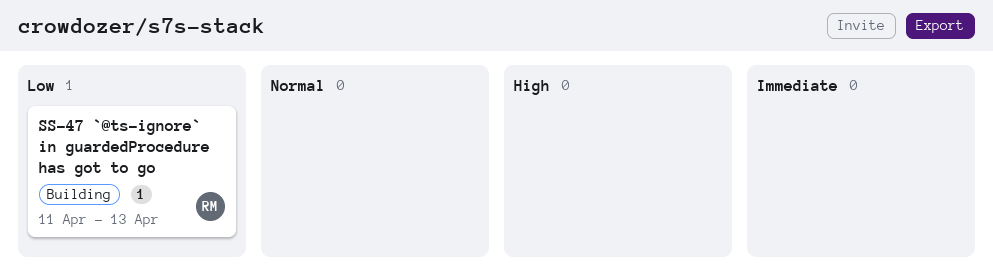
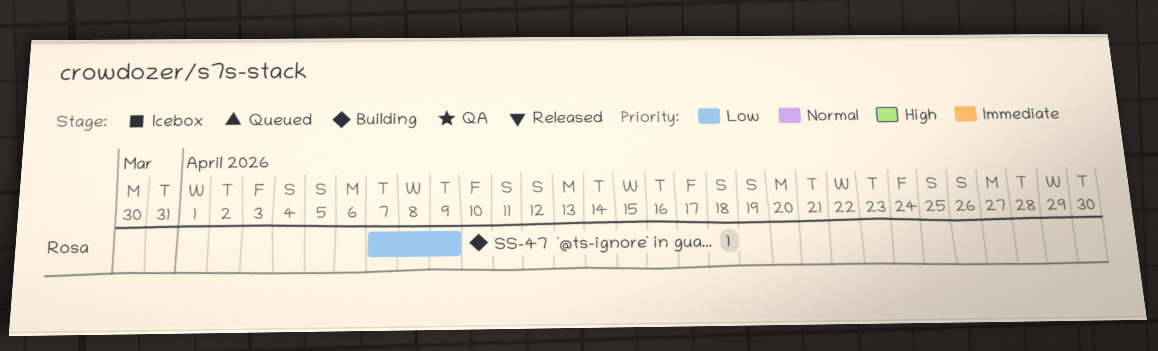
SS-47, start: Apr 11 -> Apr 7
SS-47, due: Apr 13 -> Apr 9

